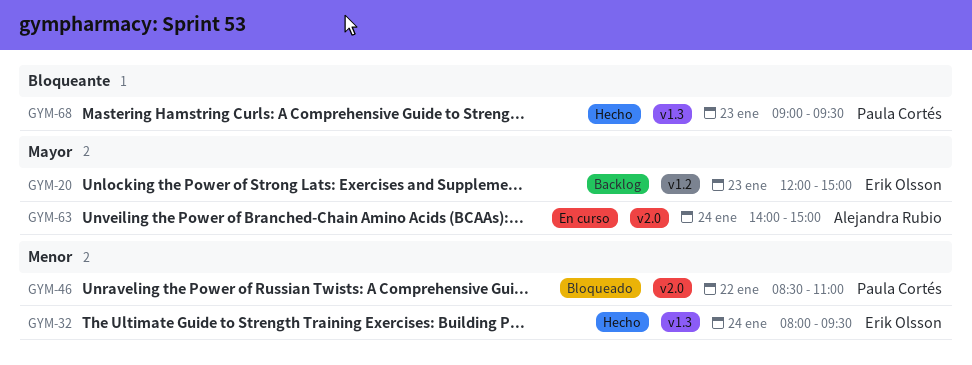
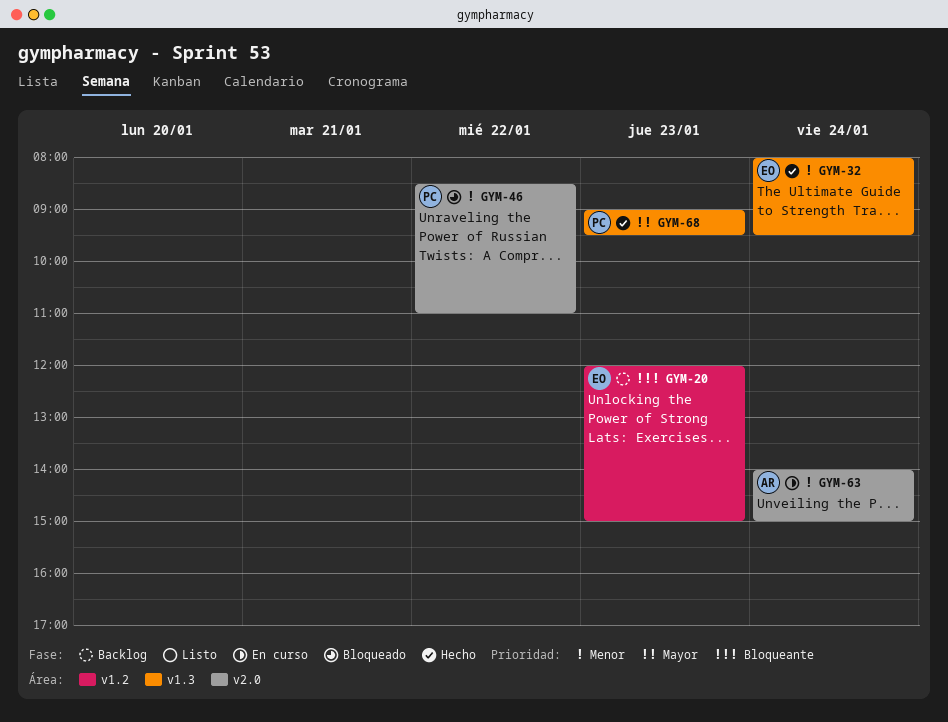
GYM-20, priority: Mayor -> Bloqueante
GYM-63, priority: Mayor -> Menor
GYM-68, priority: Bloqueante -> Mayor

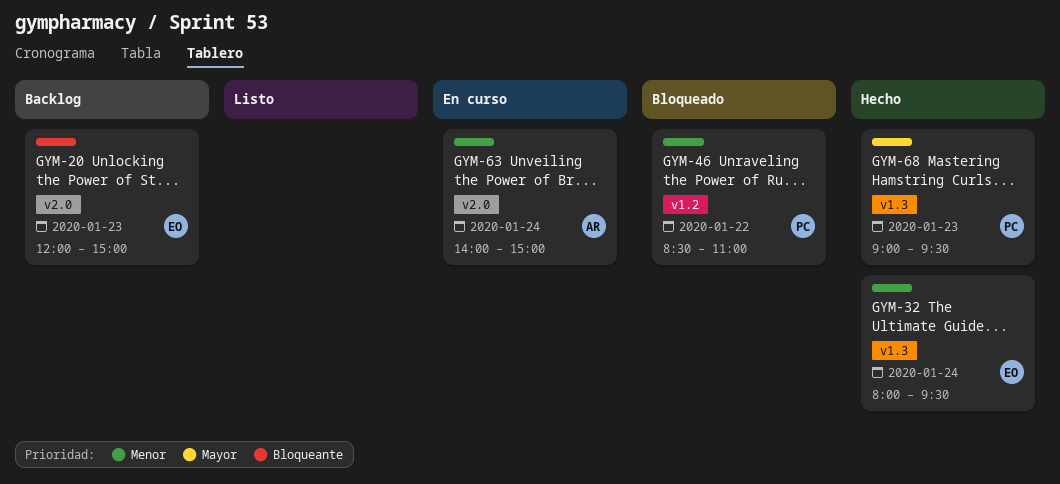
GYM-20, label: v1.2 -> v2.0
GYM-46, label: v2.0 -> v1.2

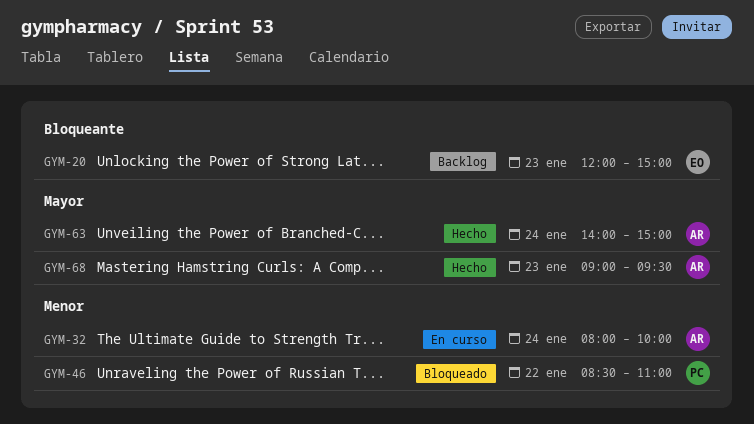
GYM-32, status: Hecho -> En curso
GYM-32, owner: EO -> AR
GYM-32, ends: 09:30 -> 10:00
GYM-63, status: En curso -> Hecho
GYM-63, priority: Menor -> Mayor
GYM-68, owner: PC -> AR

